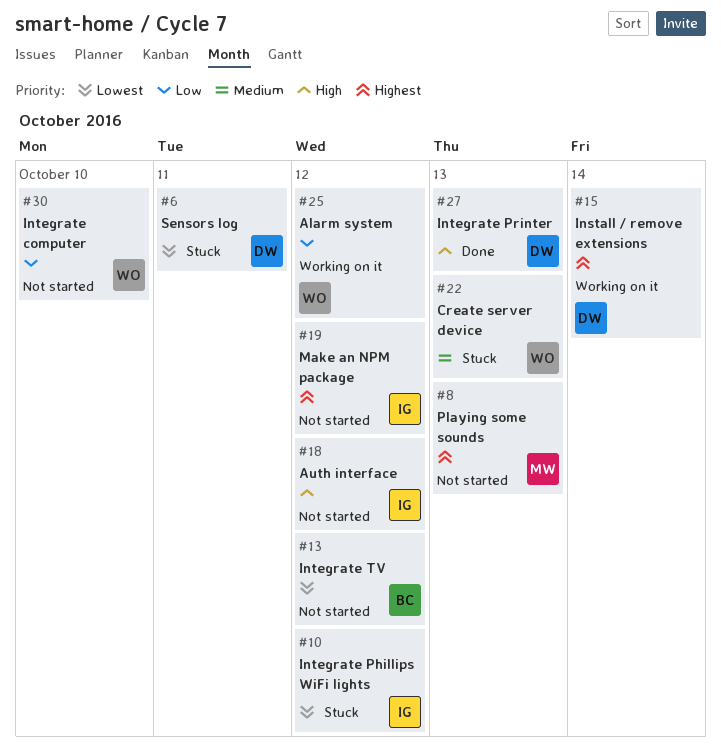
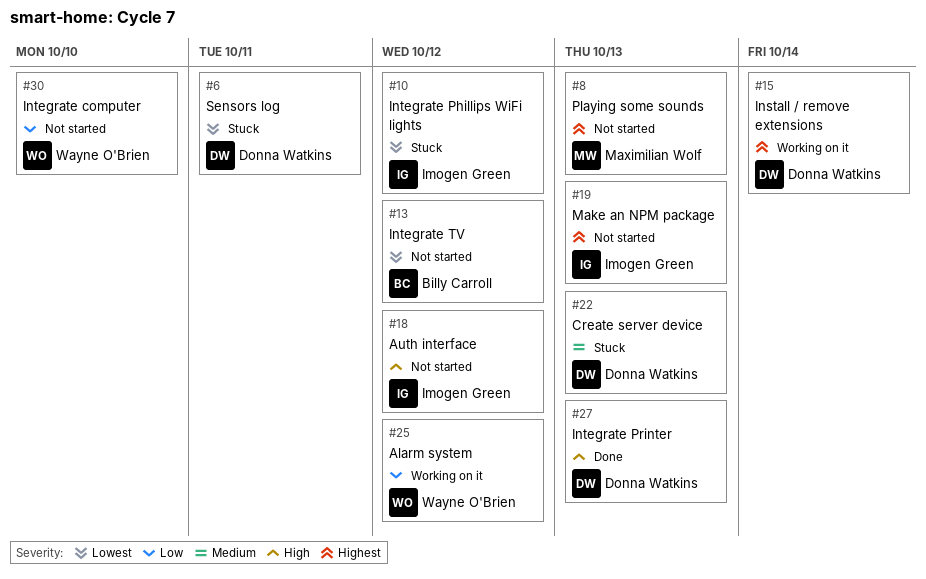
#19, due: Oct 12 -> Oct 13
#22, owner: Wayne O'Brien -> Donna Watkins

